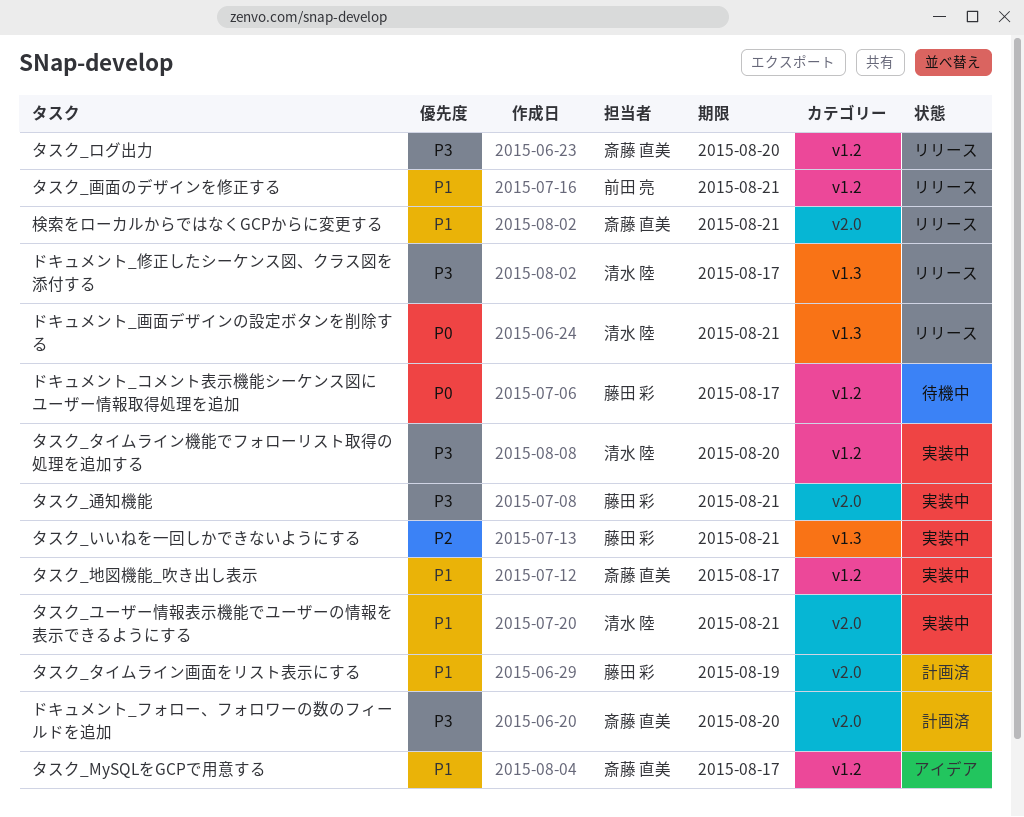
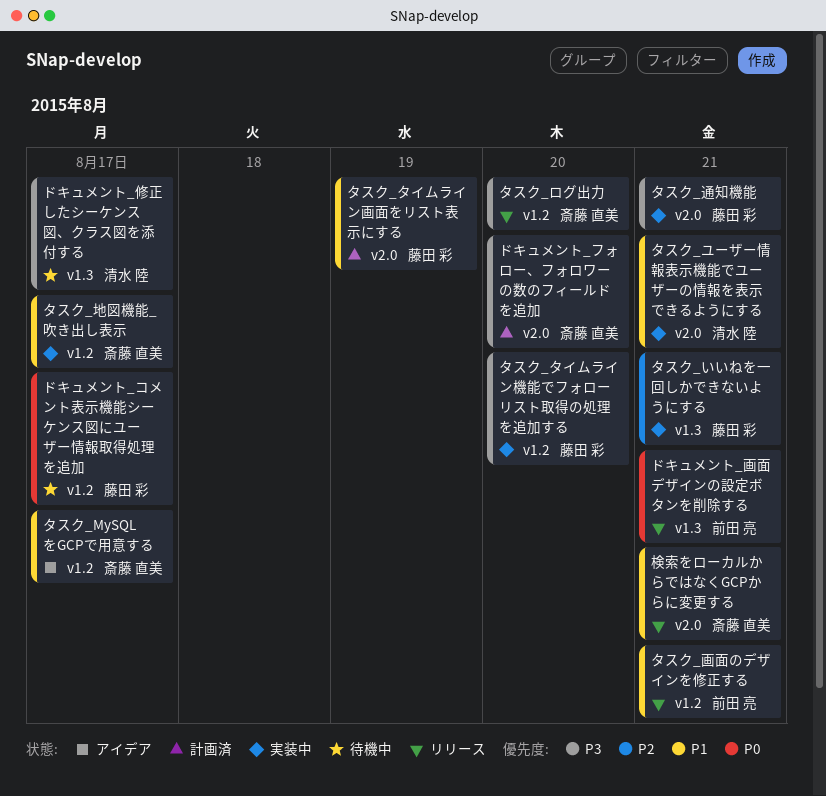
タスク_タイムライン機能でフォローリスト取得の処理を追加する, owner: 清水 陸 -> 藤田 彩
ドキュメント_修正したシーケンス図、クラス図を添付する, status: リリース -> 待機中
ドキュメント_画面デザインの設定ボタンを削除する, owner: 清水 陸 -> 前田 亮

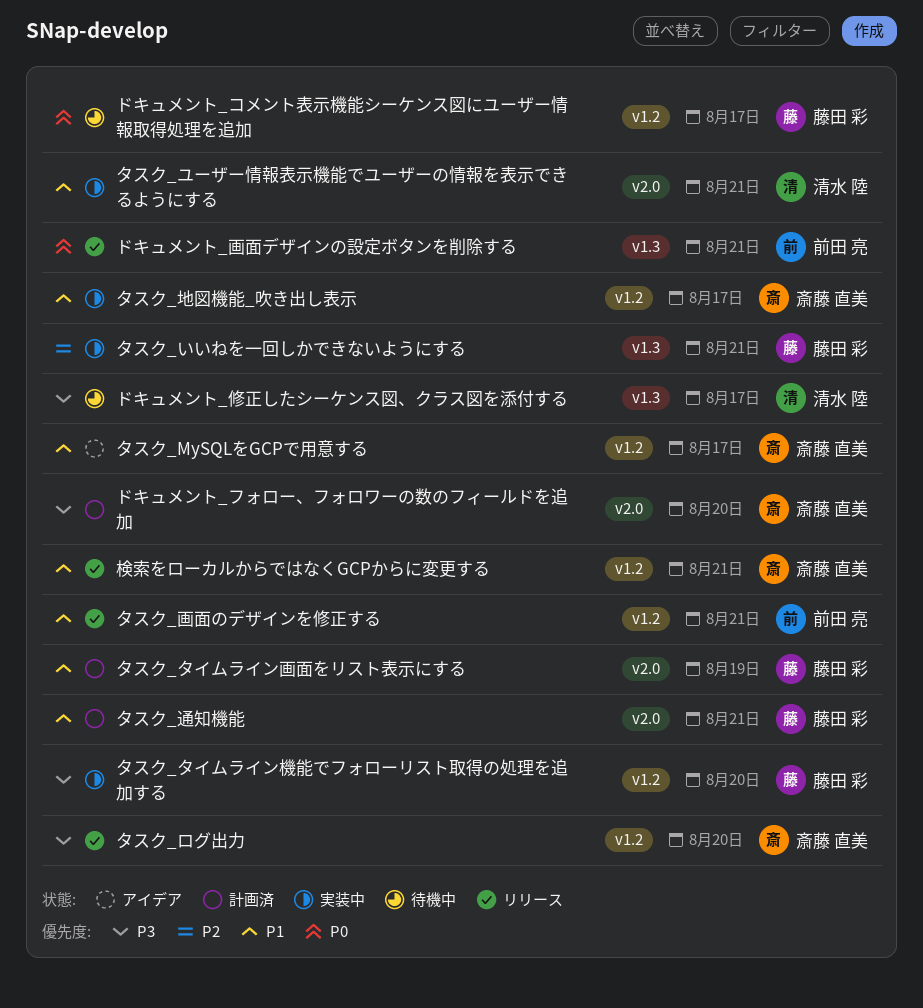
タスク_通知機能, status: 実装中 -> 計画済
タスク_通知機能, priority: P3 -> P1
検索をローカルからではなくGCPからに変更する, label: v2.0 -> v1.2

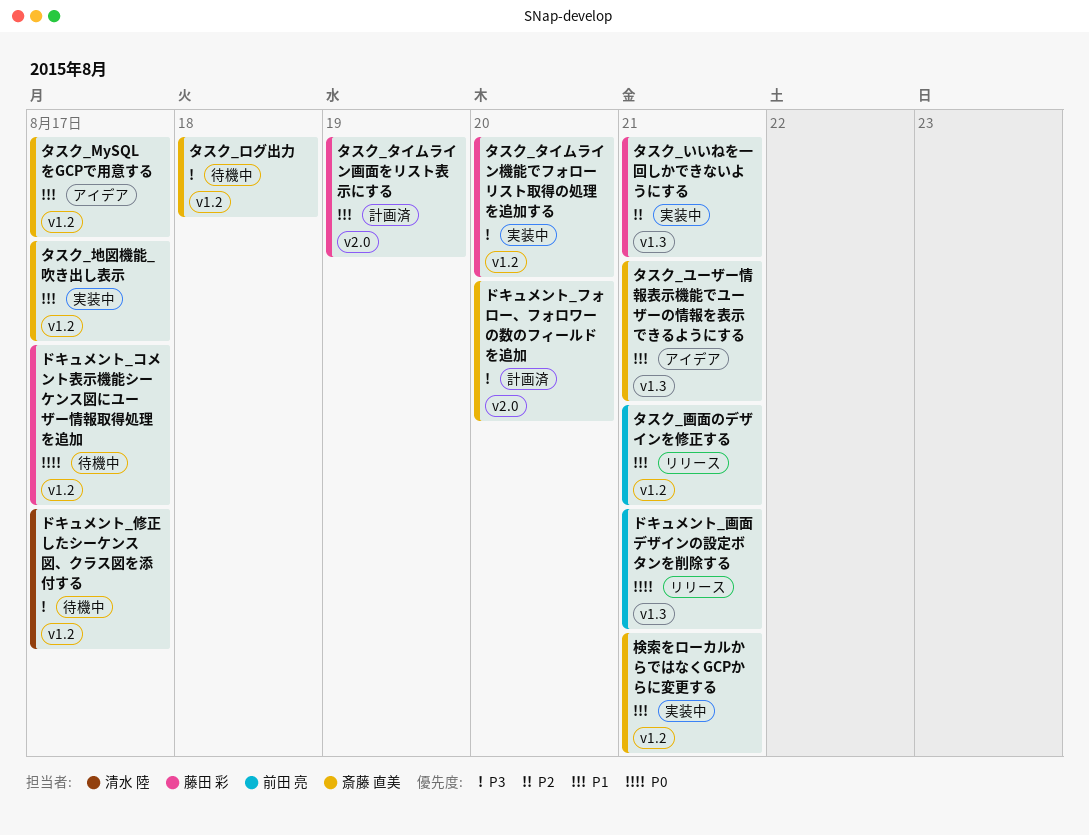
タスク_ユーザー情報表示機能でユーザーの情報を表示できるようにする, status: 実装中 -> アイデア
タスク_ユーザー情報表示機能でユーザーの情報を表示できるようにする, owner: 清水 陸 -> 斎藤 直美
タスク_ユーザー情報表示機能でユーザーの情報を表示できるようにする, label: v2.0 -> v1.3
タスク_ログ出力, status: リリース -> 待機中
タスク_ログ出力, due: Aug 20 -> Aug 18
タスク_通知機能: present -> none
ドキュメント_修正したシーケンス図、クラス図を添付する, label: v1.3 -> v1.2
検索をローカルからではなくGCPからに変更する, status: リリース -> 実装中

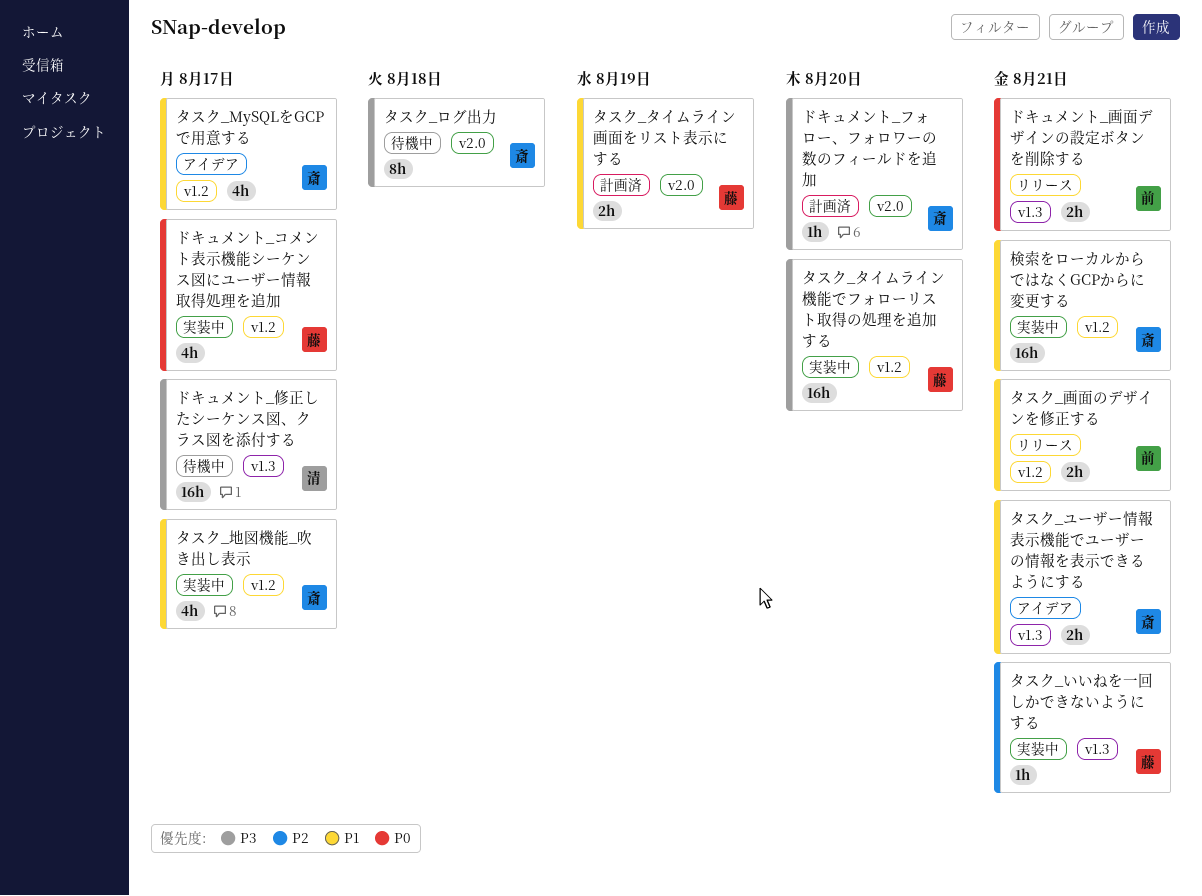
タスク_ログ出力, label: v1.2 -> v2.0
ドキュメント_コメント表示機能シーケンス図にユーザー情報取得処理を追加, status: 待機中 -> 実装中
ドキュメント_修正したシーケンス図、クラス図を添付する, label: v1.2 -> v1.3

